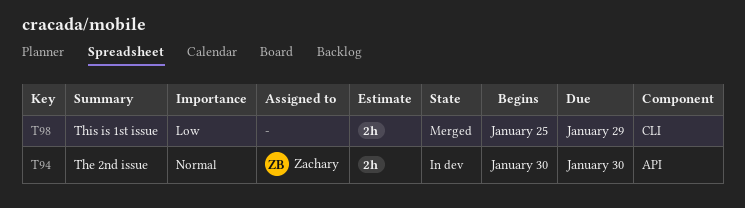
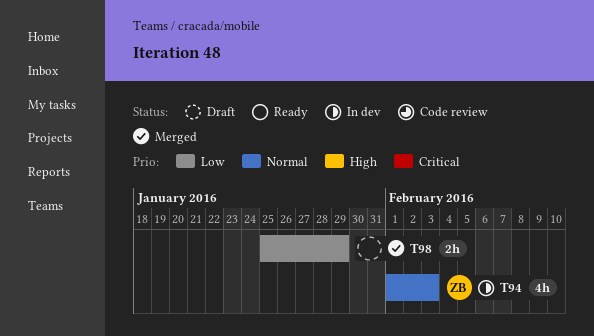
T94, estimate: 2h -> 4h
T94, start: Jan 30 -> Feb 1
T94, due: Jan 30 -> Feb 3

